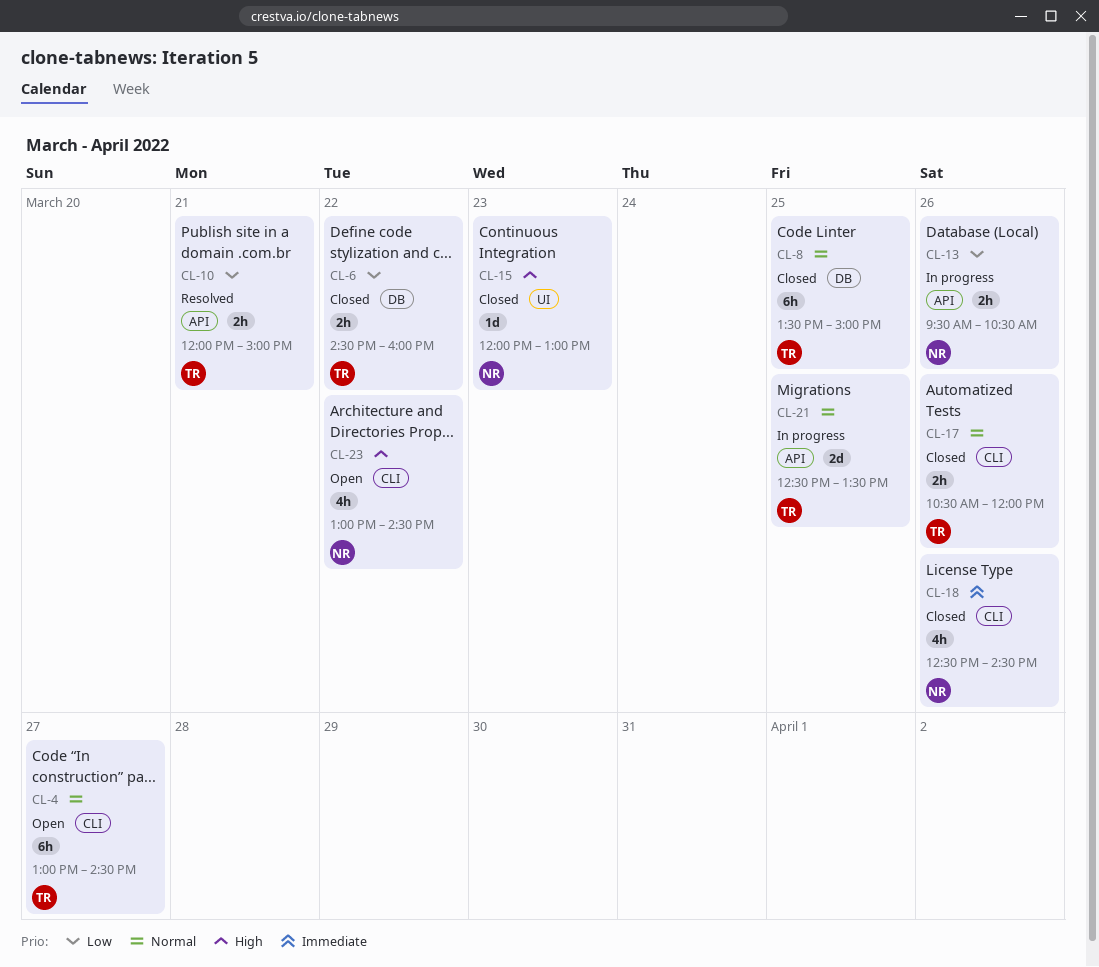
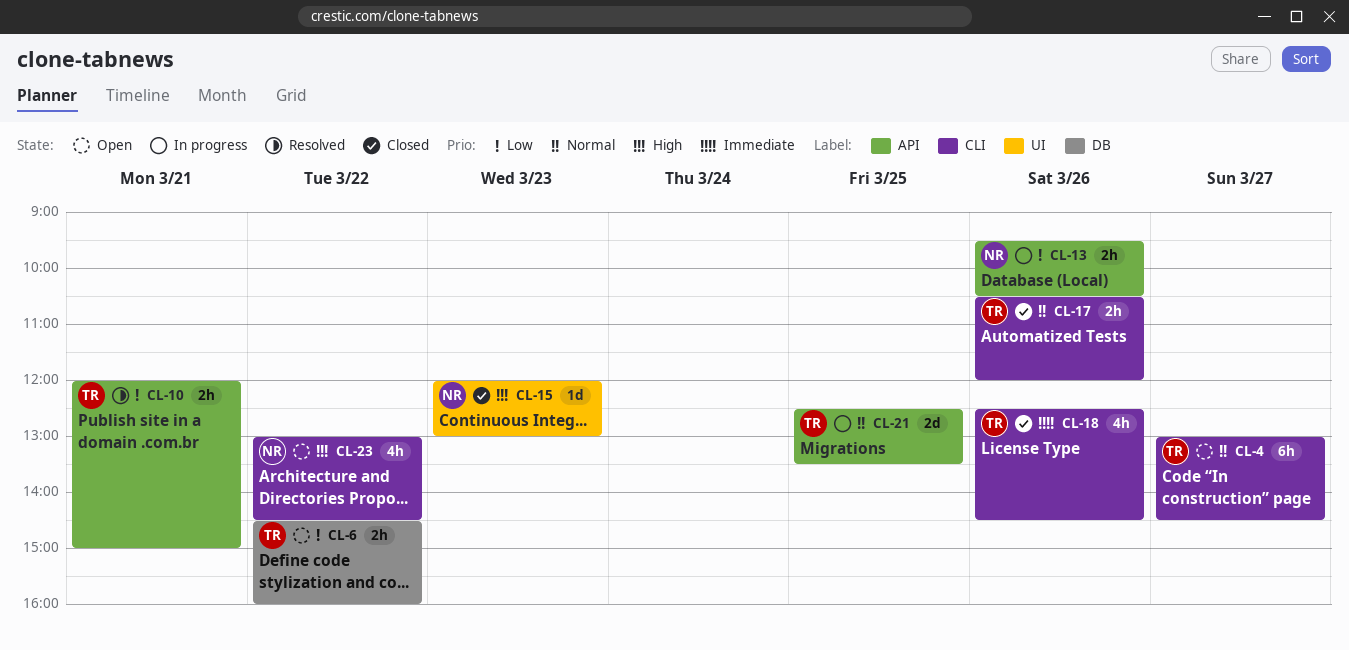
CL-6, status: Closed -> Open
CL-8: present -> none
CL-18, owner: NR -> TR

